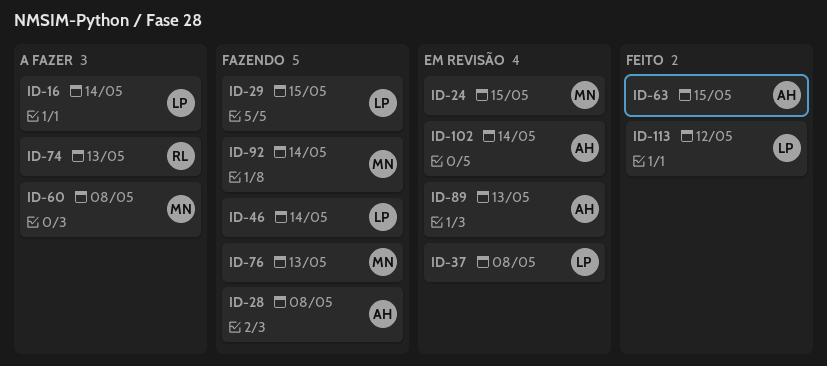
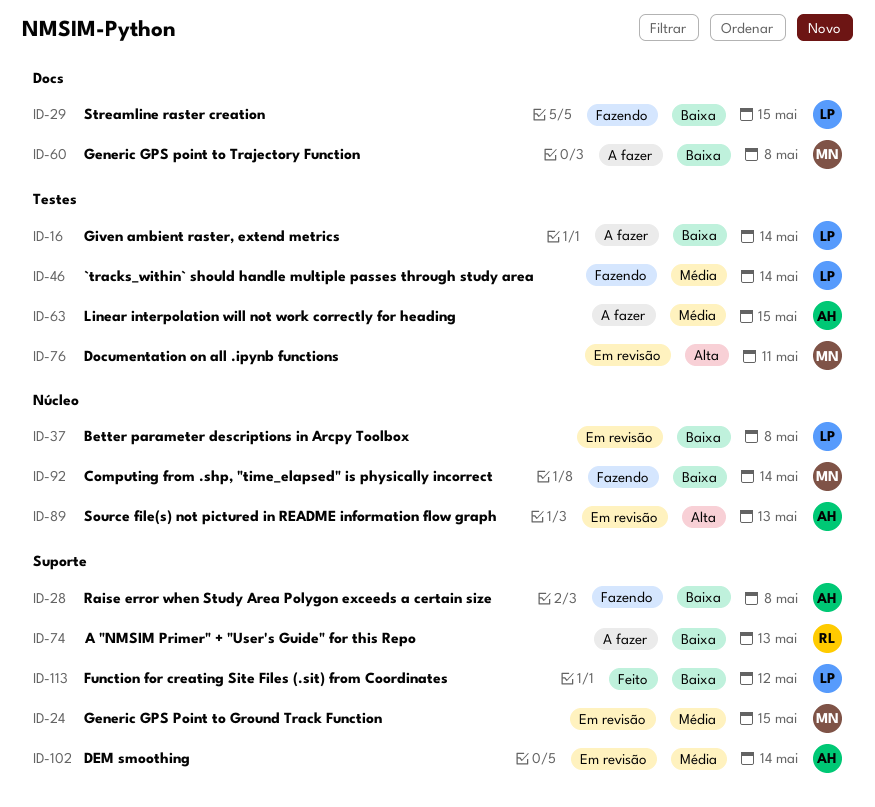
ID-63, status: Feito -> A fazer
ID-76, status: Fazendo -> Em revisão
ID-76, due: May 13 -> May 11

